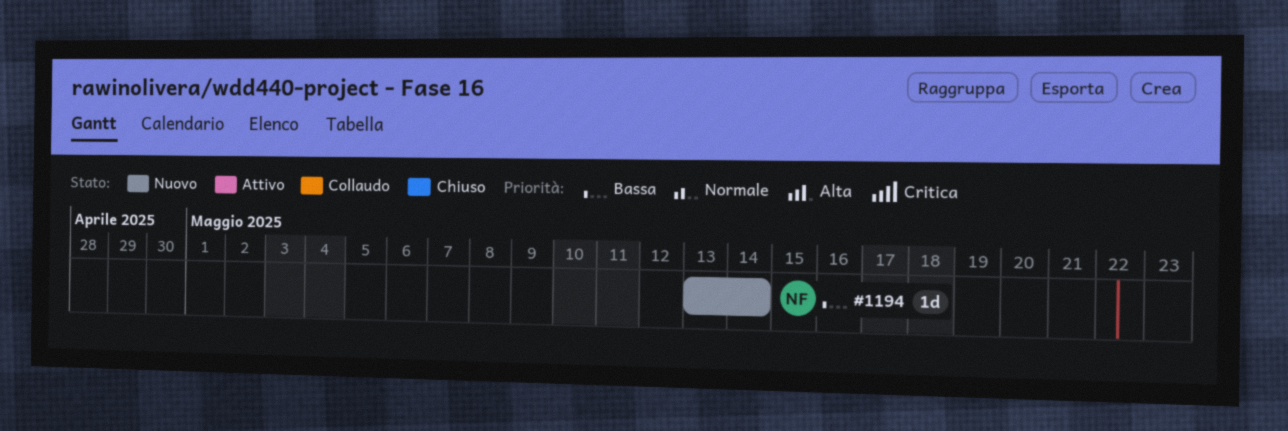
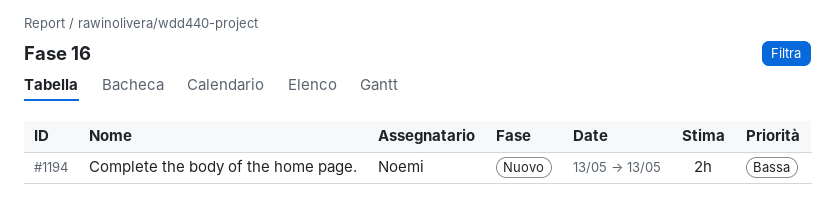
#1194, estimate: 1d -> 2h
#1194, due: May 14 -> May 13

